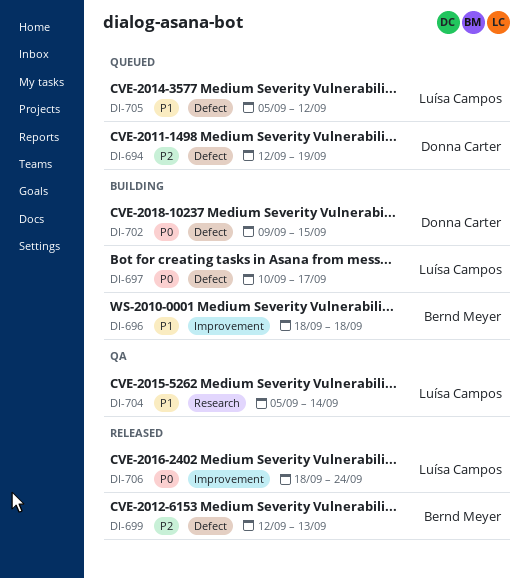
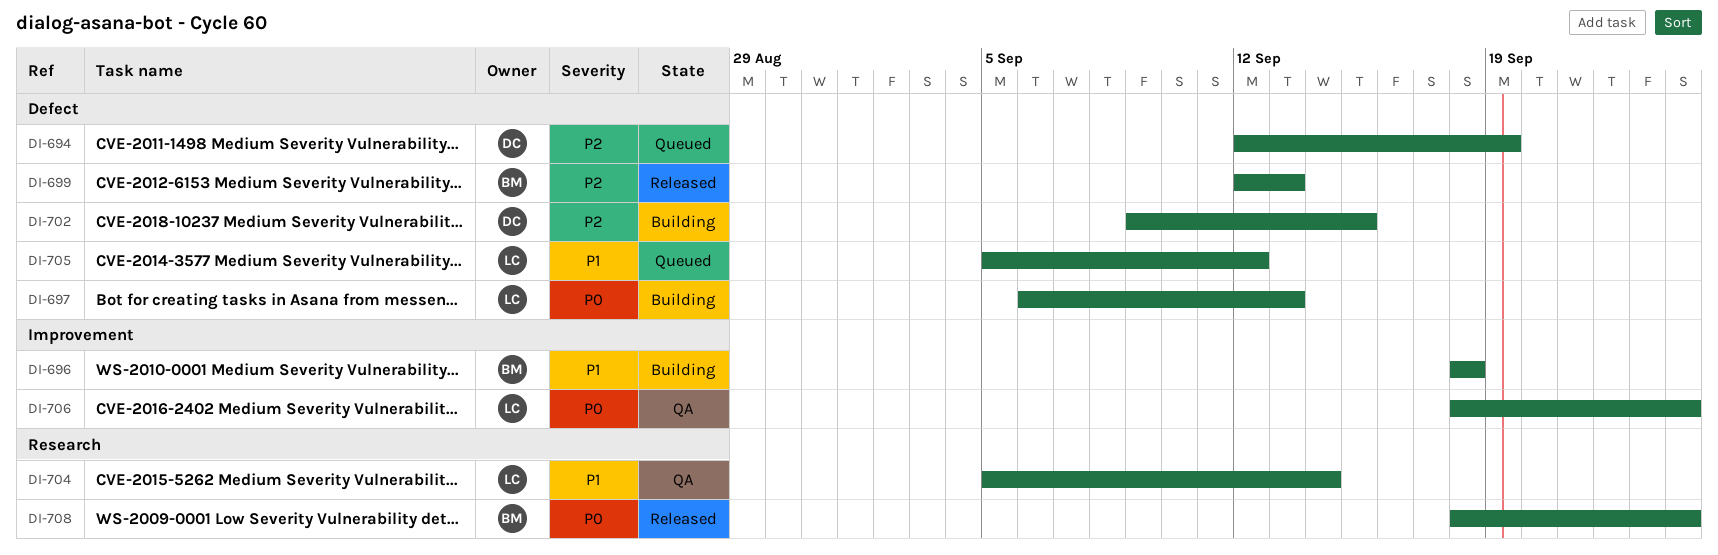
DI-697, start: Sep 10 -> Sep 6
DI-697, due: Sep 17 -> Sep 13
DI-702, priority: P0 -> P2
DI-706, status: Released -> QA
DI-708: none -> present

